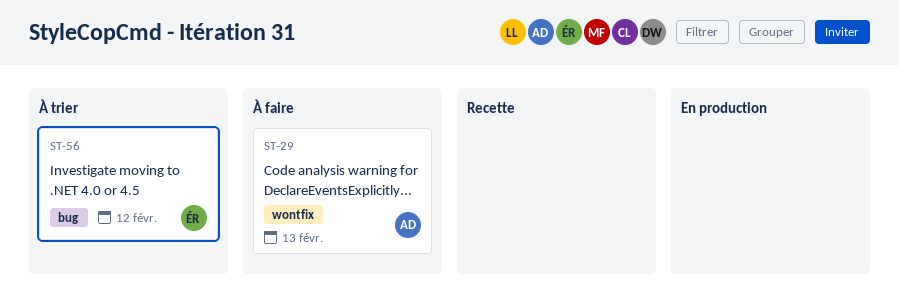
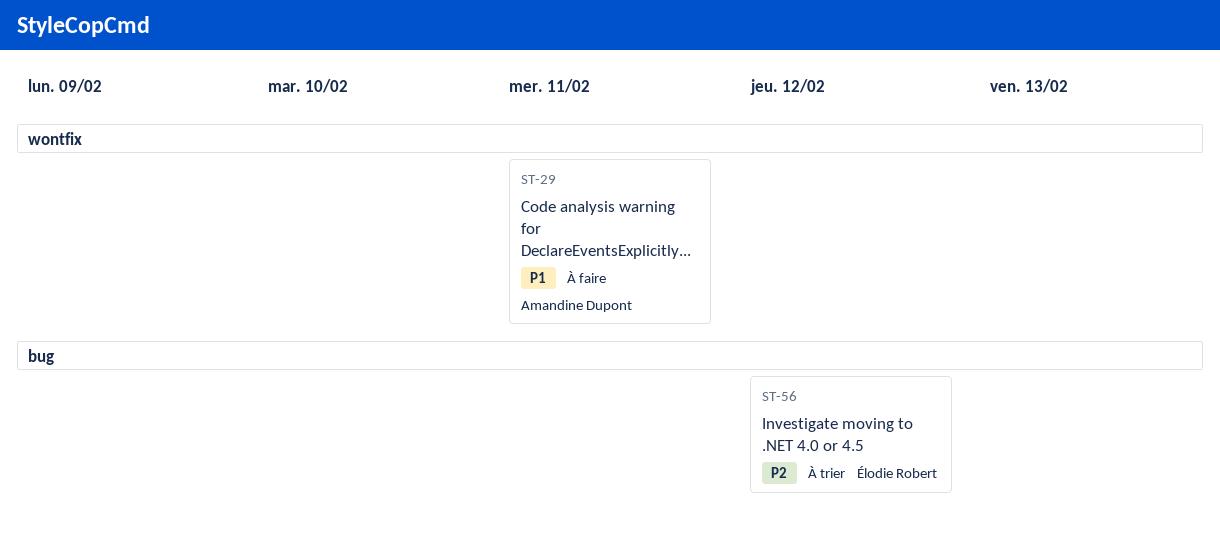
ST-29, due: Feb 13 -> Feb 11

